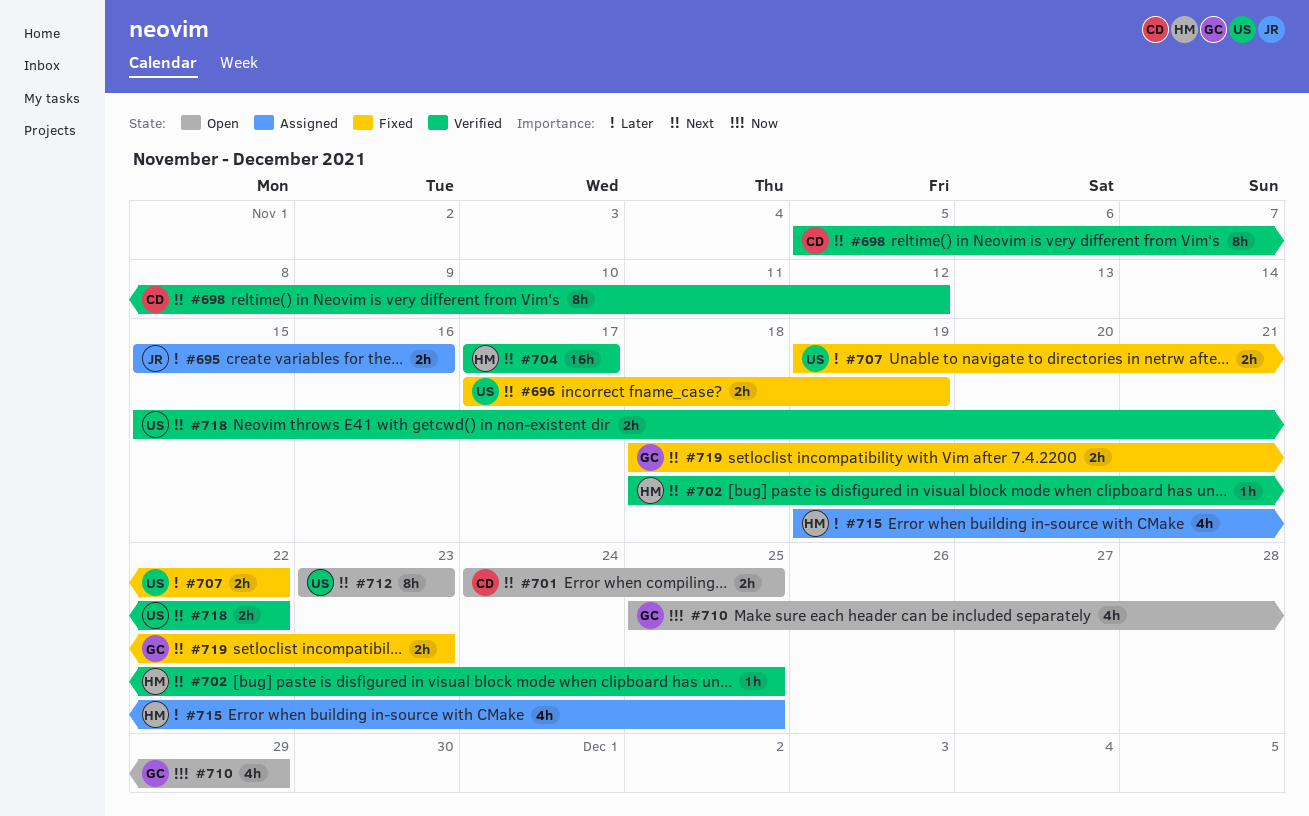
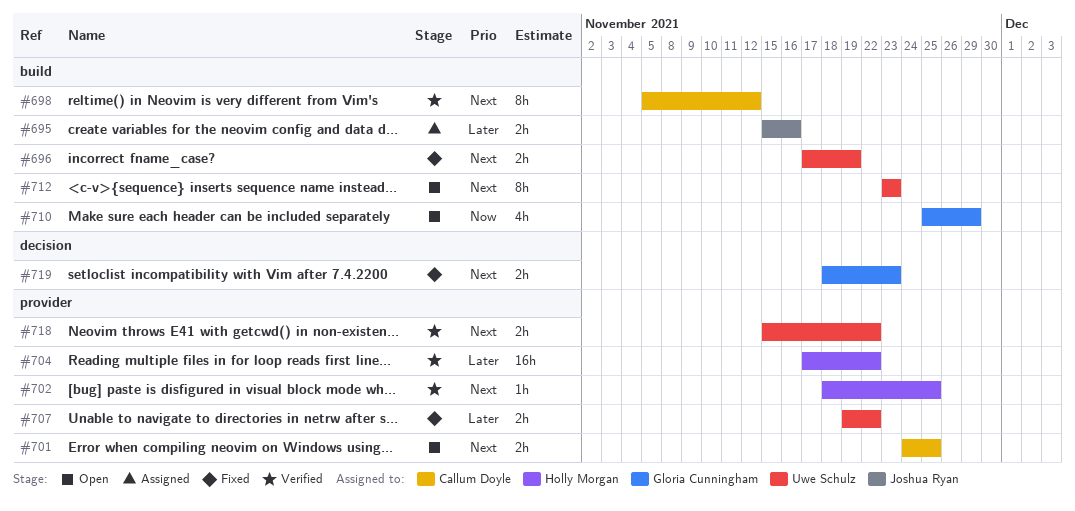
#704, priority: Next -> Later
#704, due: Nov 17 -> Nov 22
#715: present -> none

